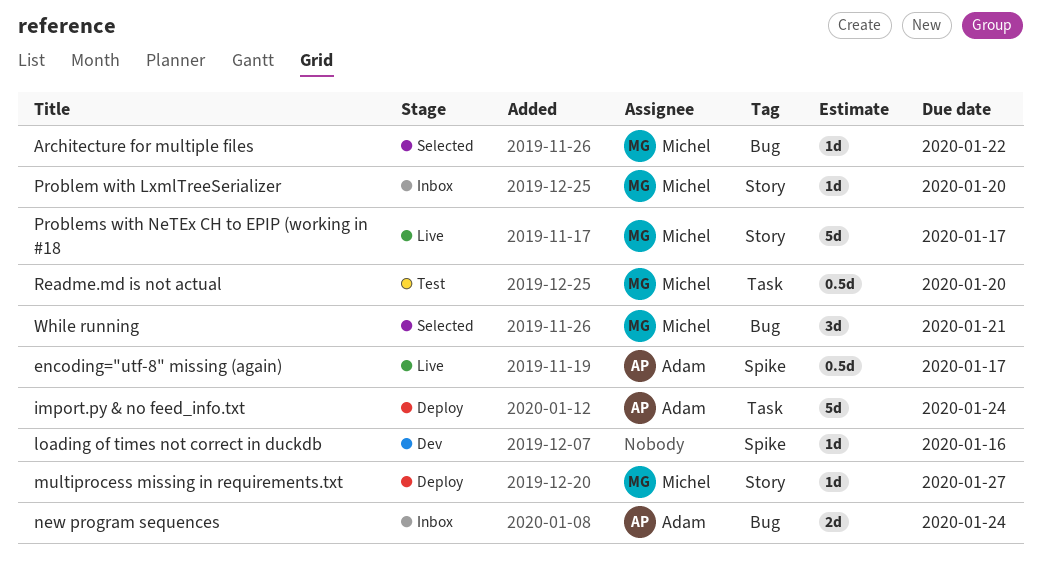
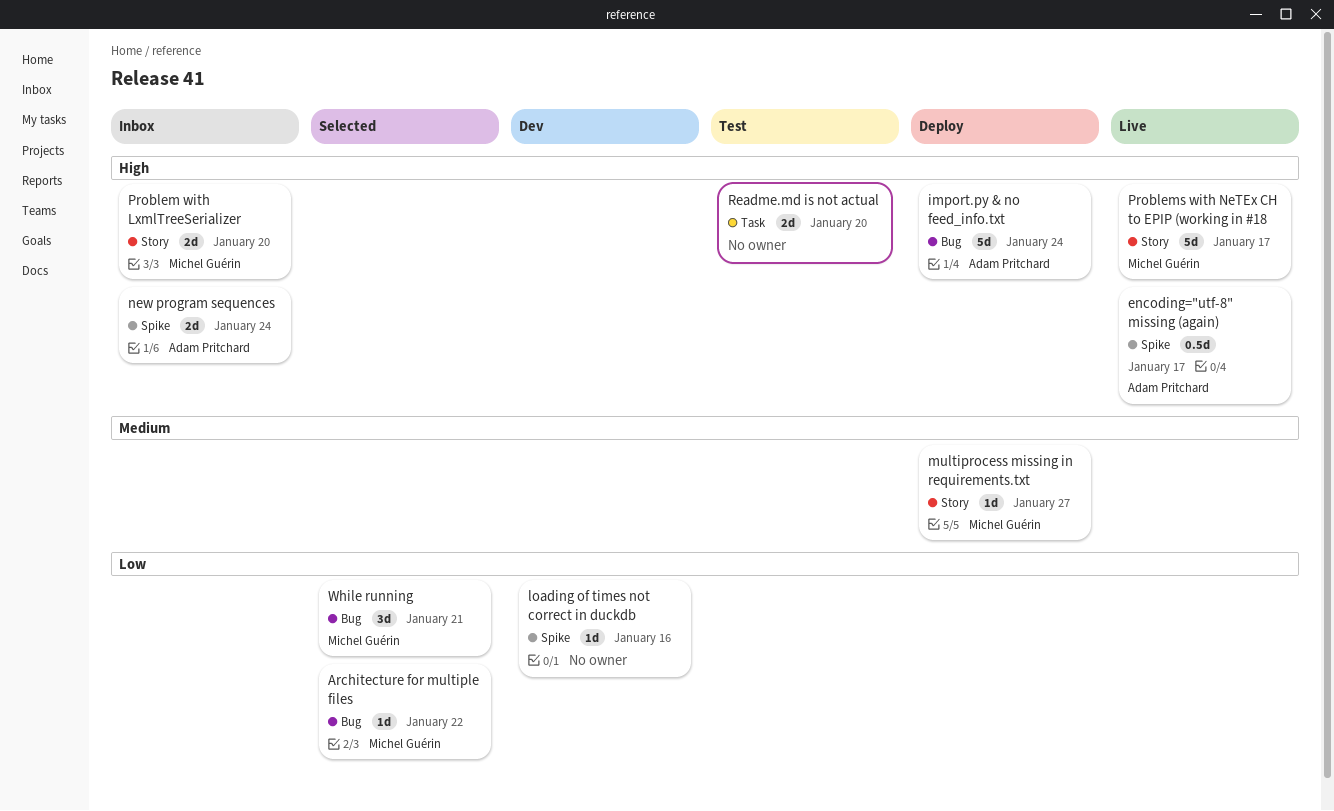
import.py & no feed_info.txt, label: Task -> Bug
new program sequences, label: Bug -> Spike
Problem with LxmlTreeSerializer, estimate: 1d -> 2d
Readme.md is not actual, owner: Michel Guérin -> none
Readme.md is not actual, estimate: 0.5d -> 2d

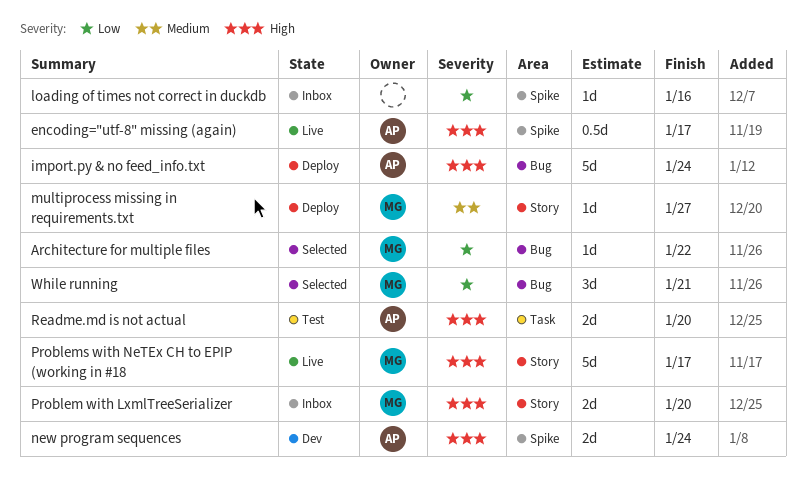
loading of times not correct in duckdb, status: Dev -> Inbox
new program sequences, status: Inbox -> Dev
Readme.md is not actual, owner: none -> Adam Pritchard

